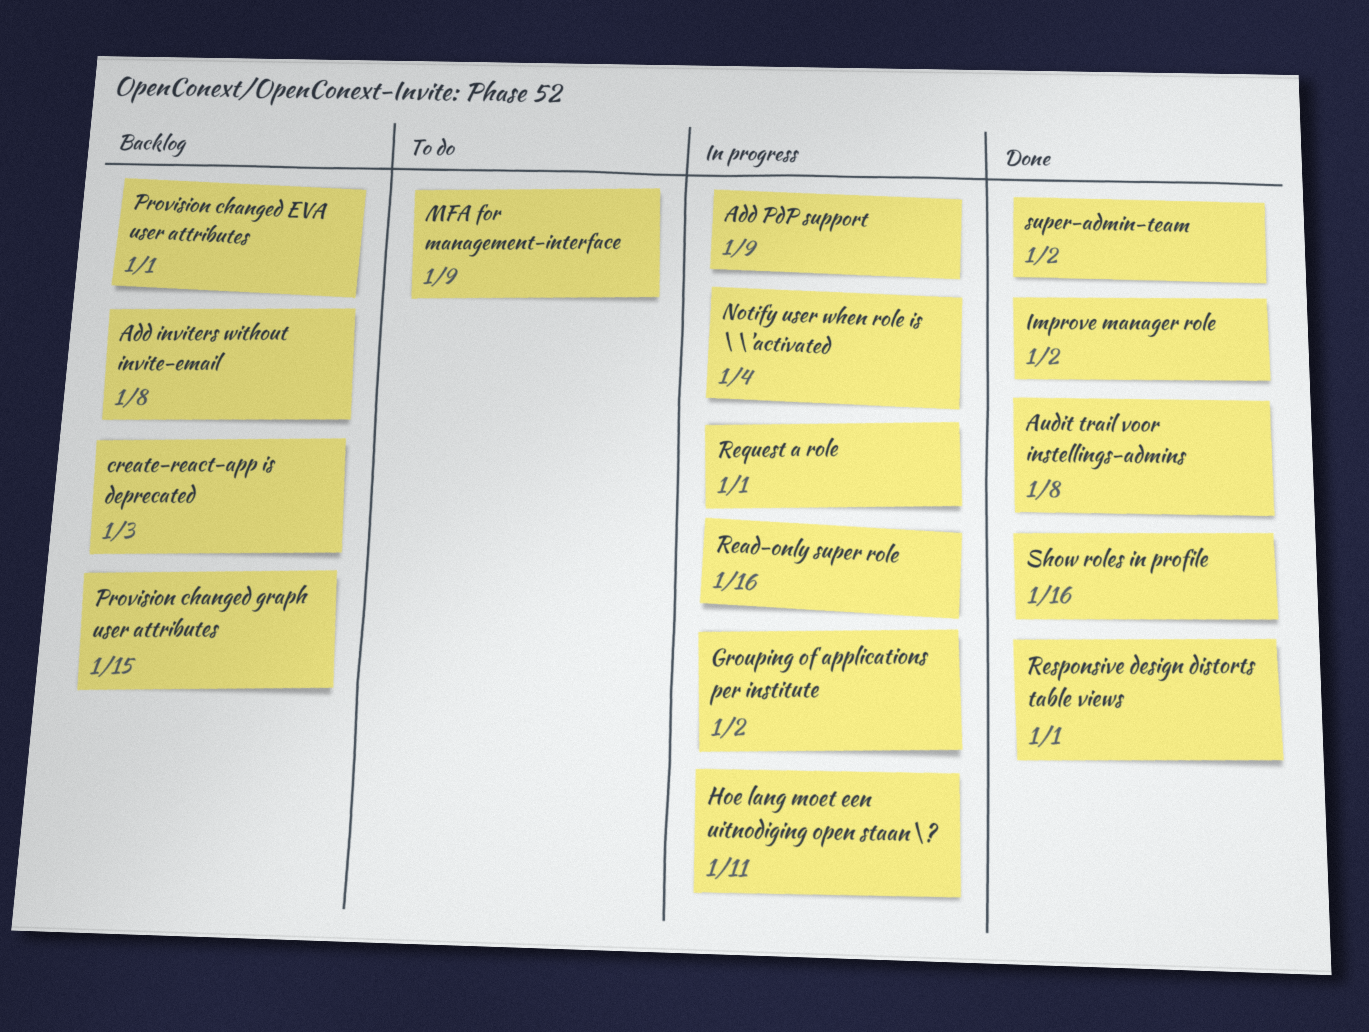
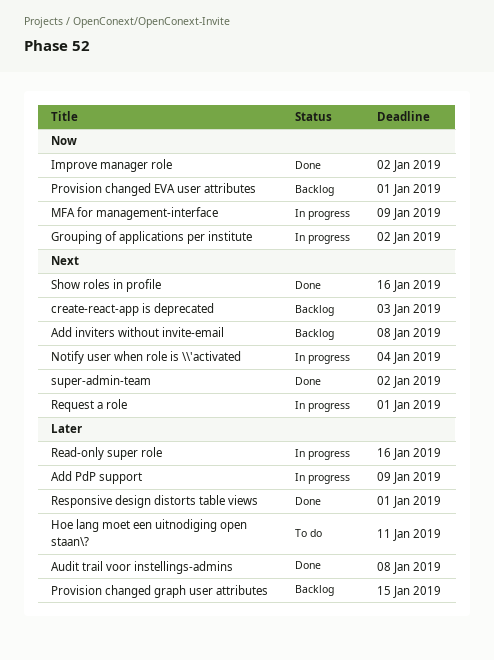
Hoe lang moet een uitnodiging open staan\?, status: In progress -> To do
MFA for management-interface, status: To do -> In progress

